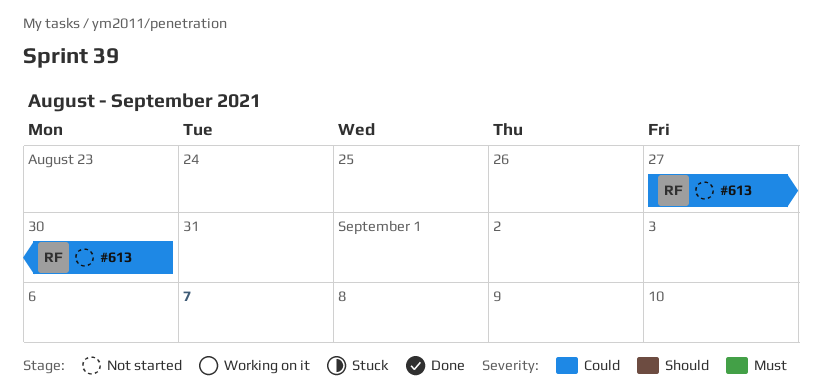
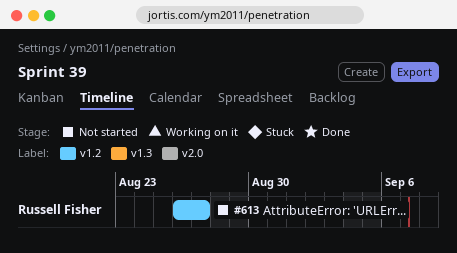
#613, start: Aug 27 -> Aug 26
#613, due: Aug 30 -> Aug 27

